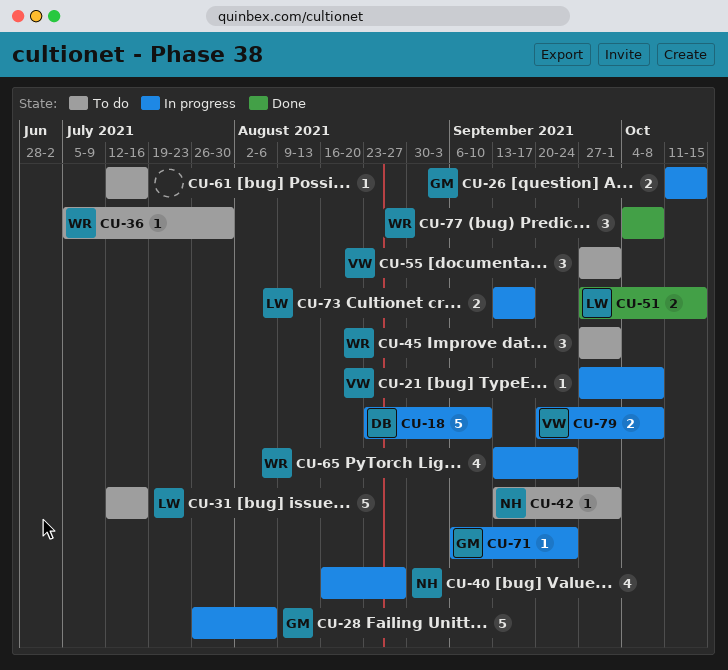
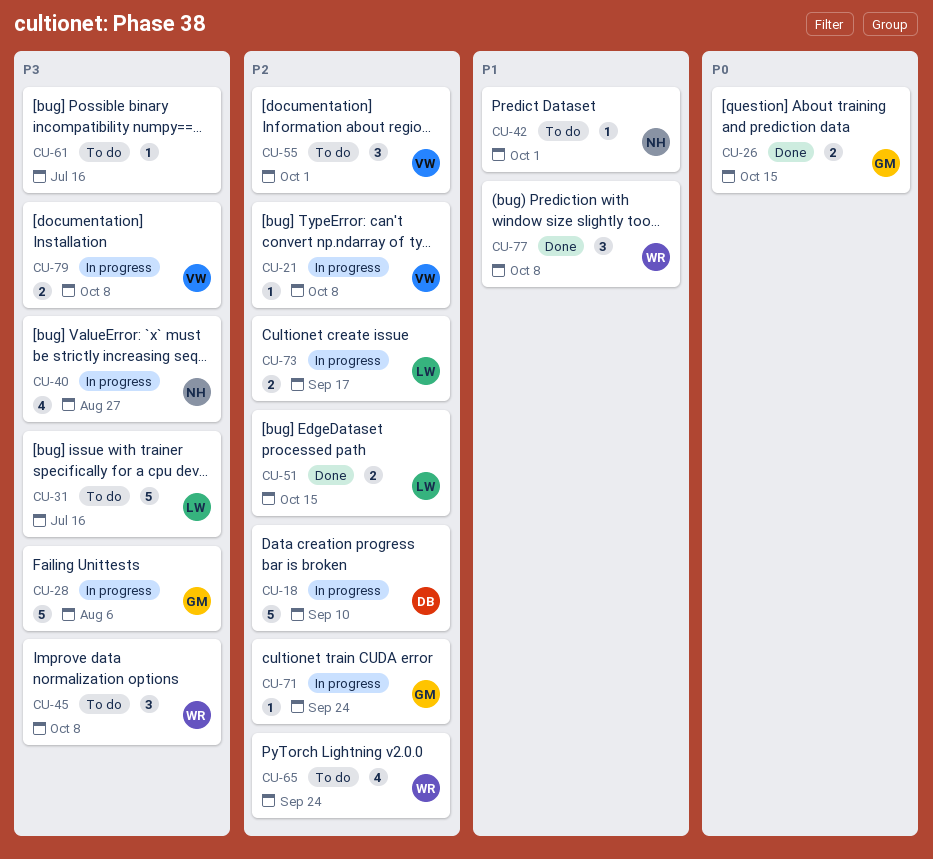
CU-26, status: In progress -> Done
CU-36: present -> none
CU-45, due: Oct 1 -> Oct 8
CU-65, status: In progress -> To do

